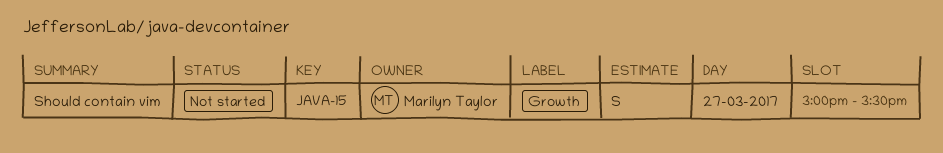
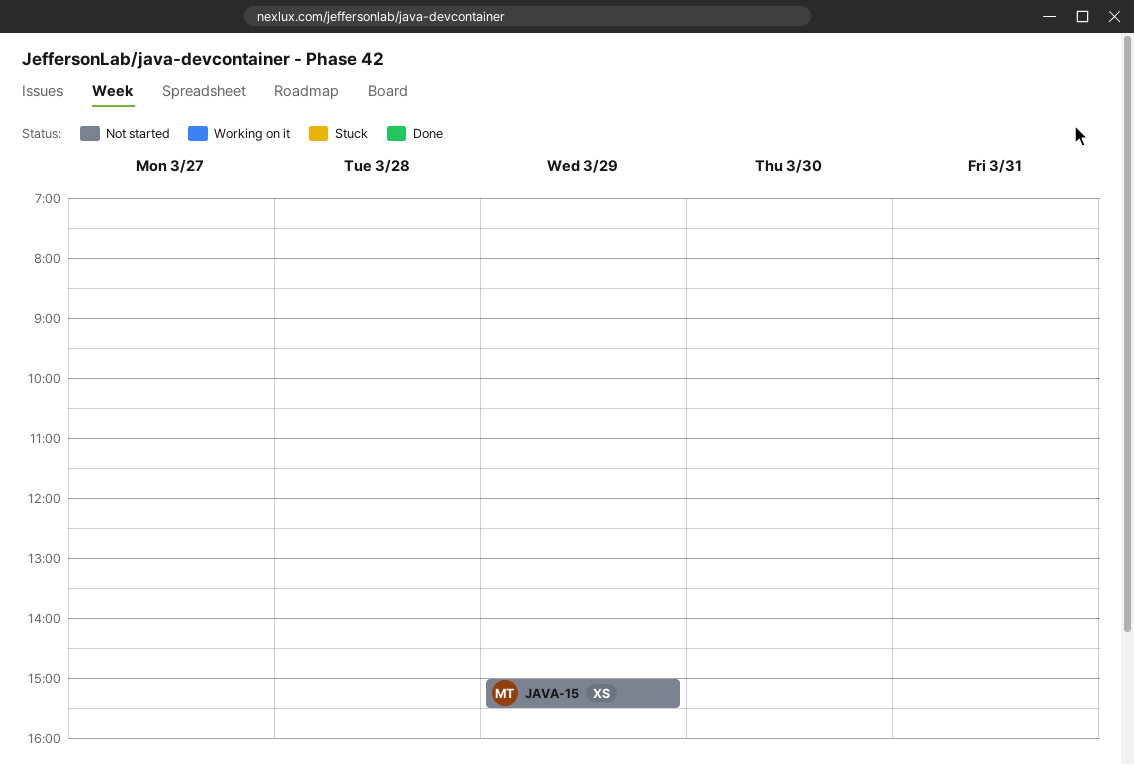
JAVA-15, estimate: S -> XS
JAVA-15, day: Mar 27 -> Mar 29

